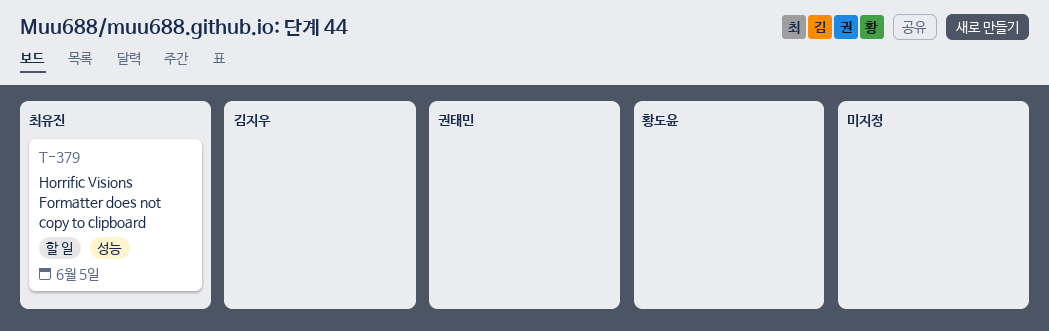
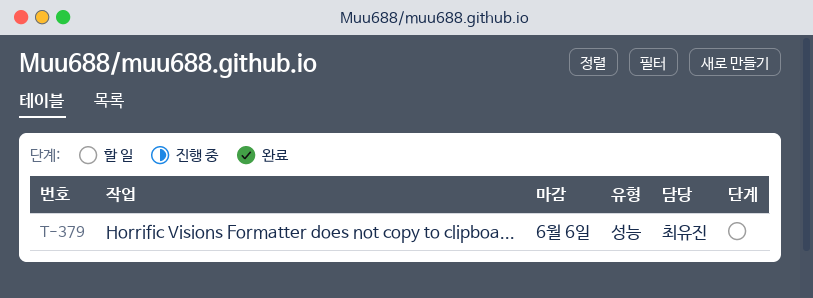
T-379, due: Jun 5 -> Jun 6

